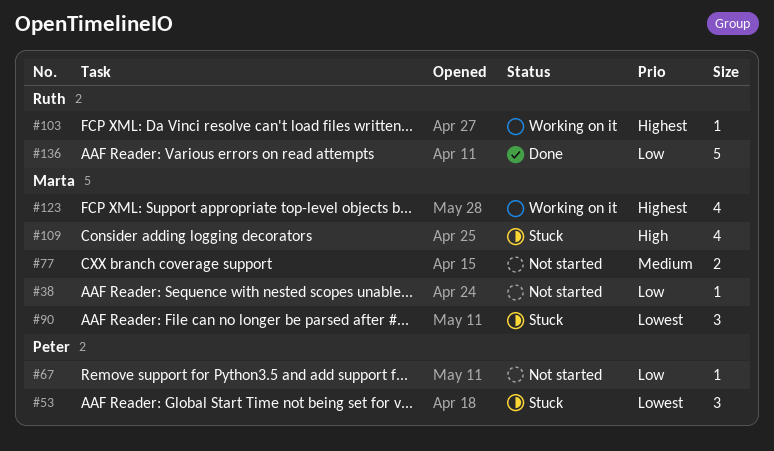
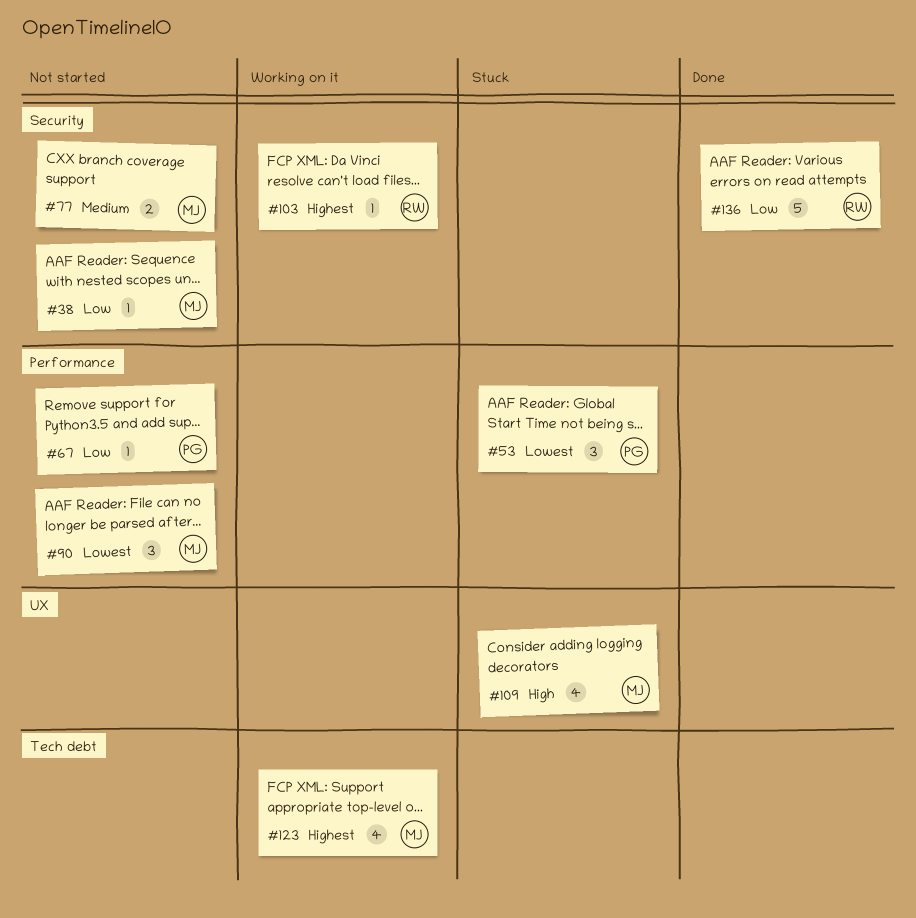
#90, status: Stuck -> Not started

